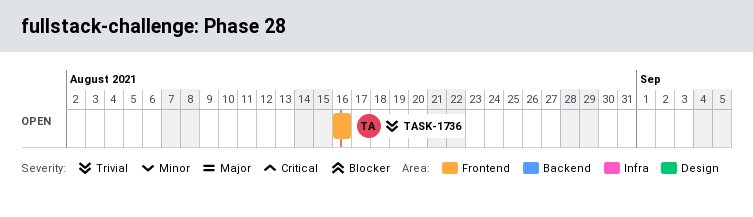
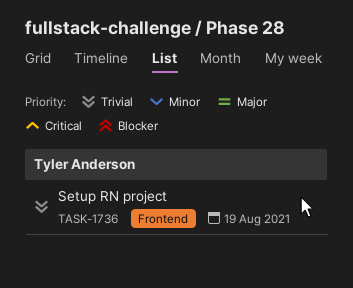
TASK-1736, due: Aug 16 -> Aug 19

